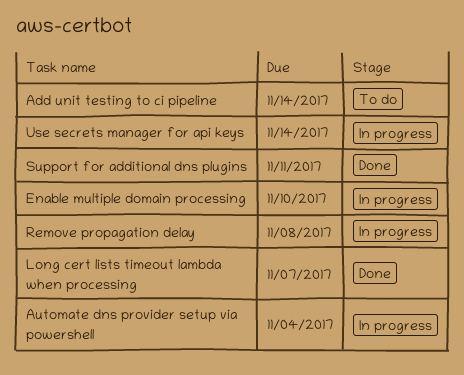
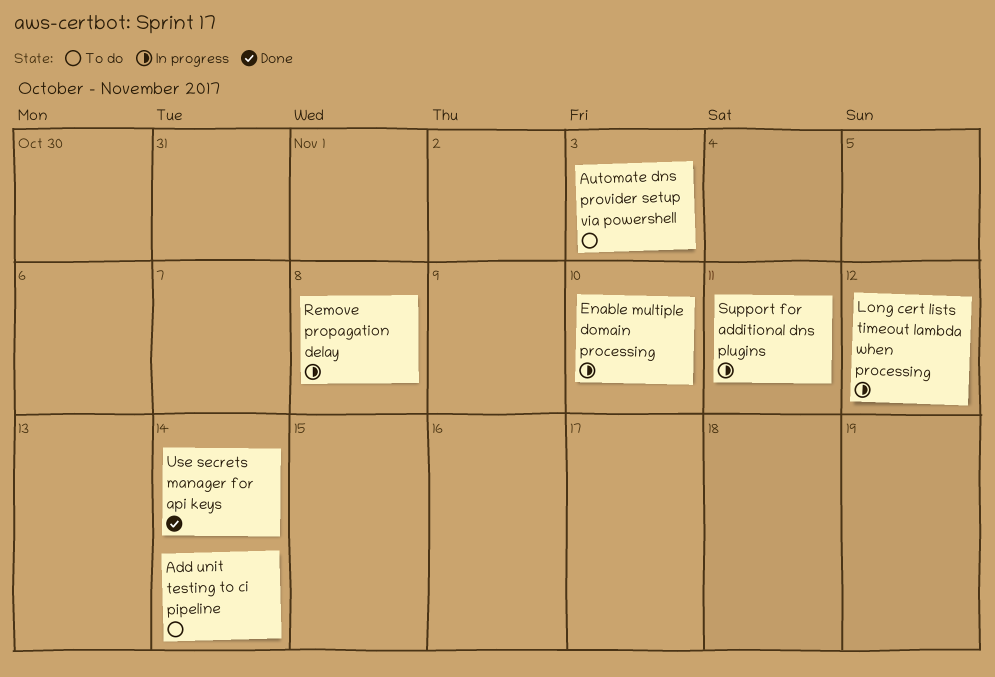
Automate dns provider setup via powershell, status: In progress -> To do
Automate dns provider setup via powershell, due: Nov 4 -> Nov 3
Long cert lists timeout lambda when processing, status: Done -> In progress
Long cert lists timeout lambda when processing, due: Nov 7 -> Nov 12
Support for additional dns plugins, status: Done -> In progress
Use secrets manager for api keys, status: In progress -> Done

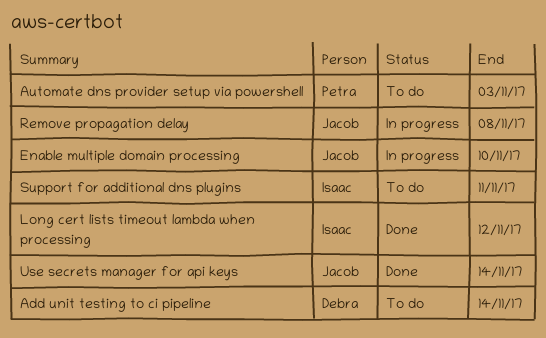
Long cert lists timeout lambda when processing, status: In progress -> Done
Support for additional dns plugins, status: In progress -> To do

